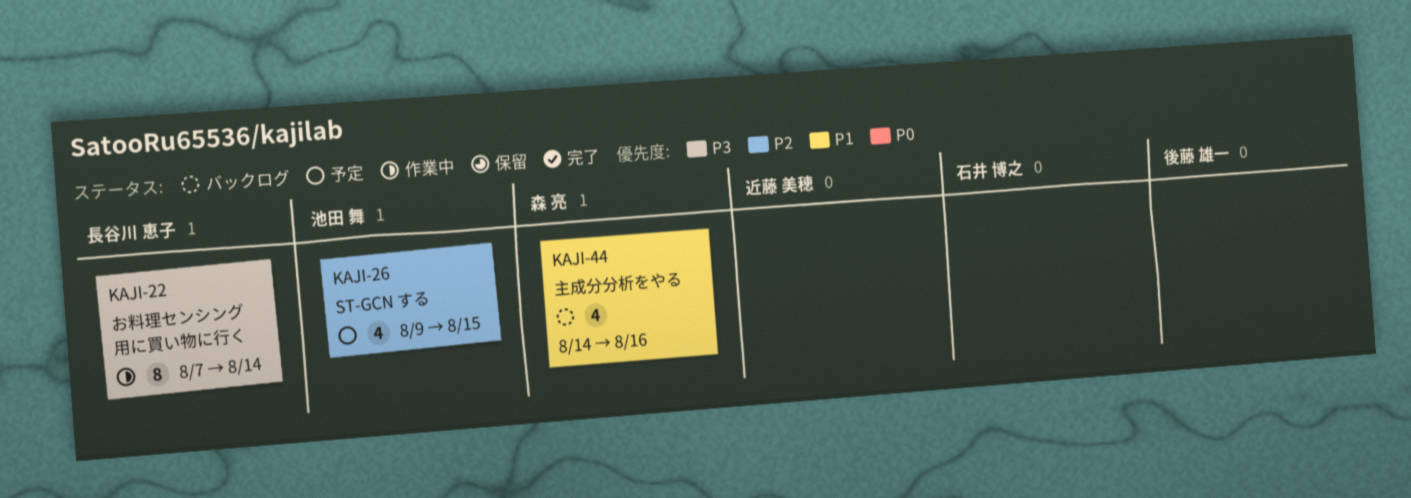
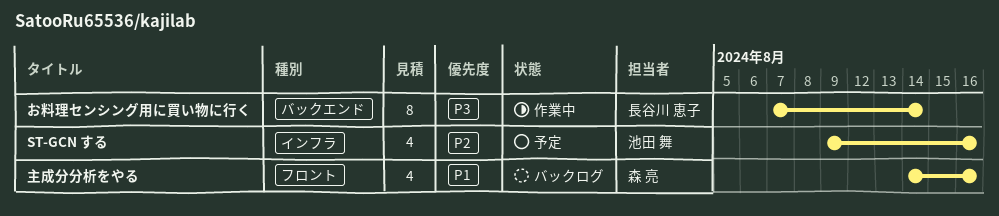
ST-GCN する, due: Aug 15 -> Aug 16

